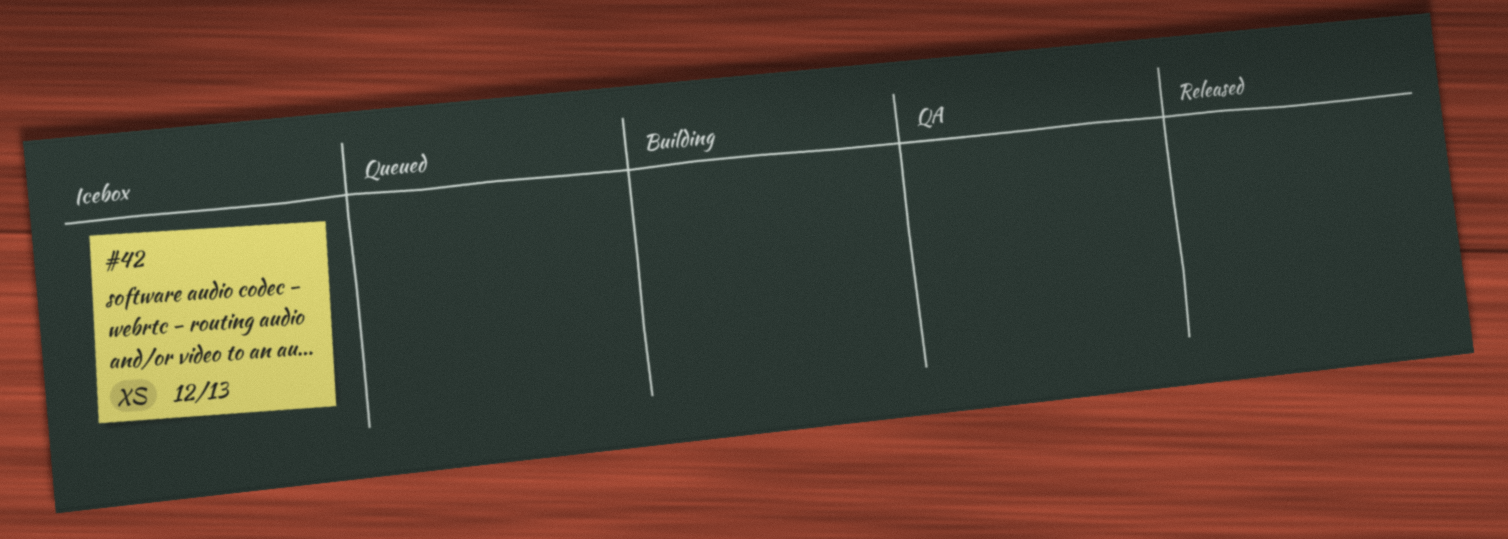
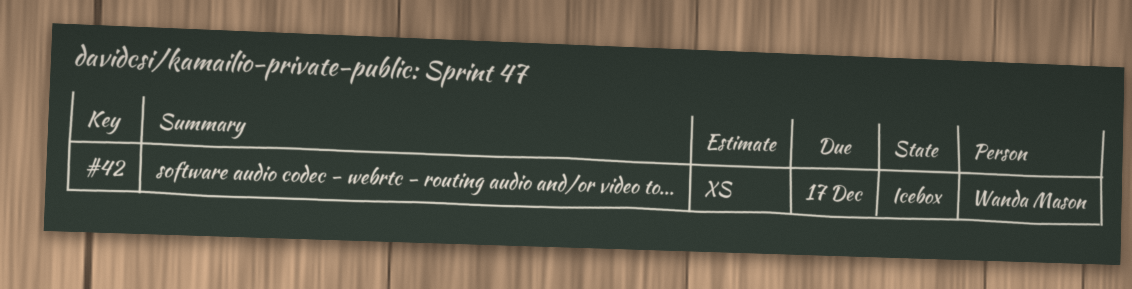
#42, due: Dec 13 -> Dec 17

